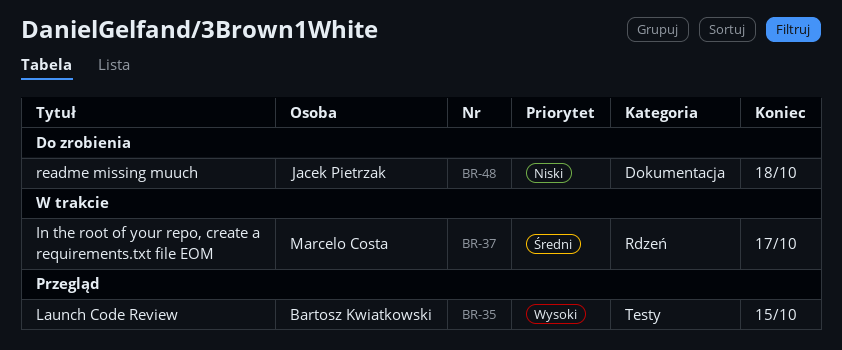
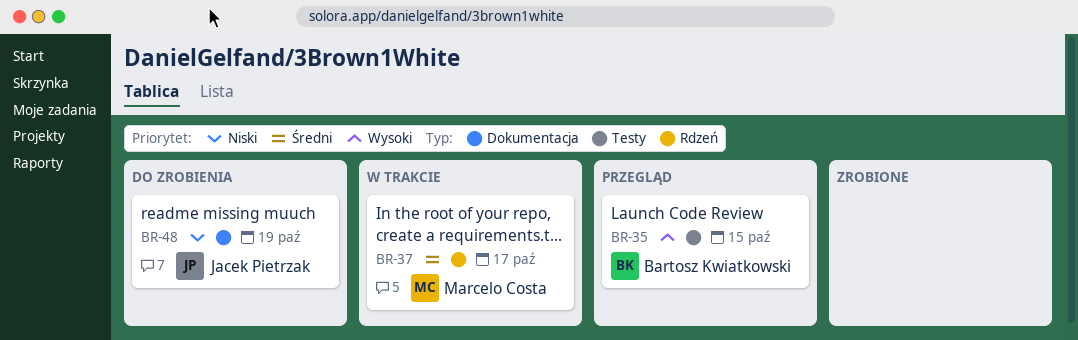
BR-48, due: Oct 18 -> Oct 19

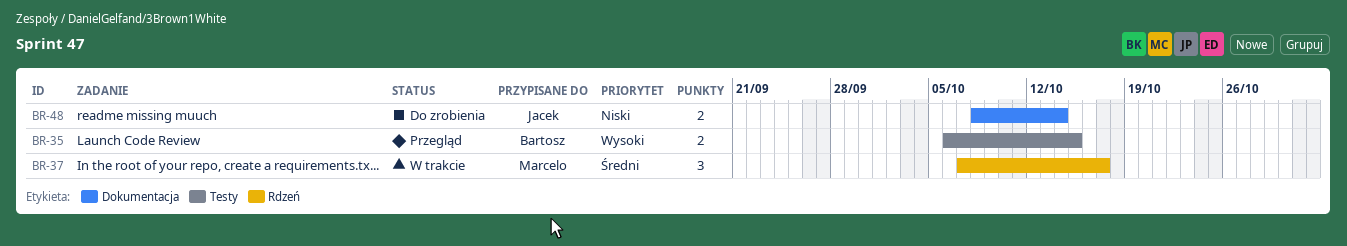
BR-48, due: Oct 19 -> Oct 14

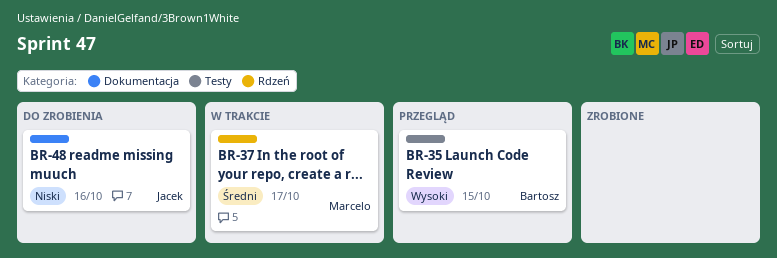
BR-48, due: Oct 14 -> Oct 16

